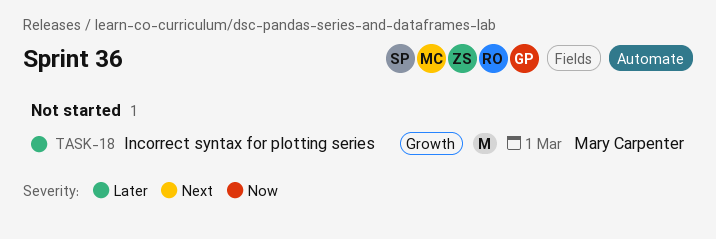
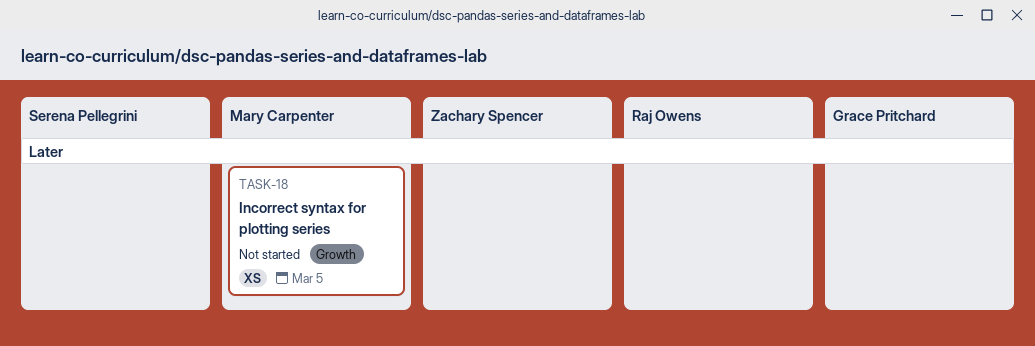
TASK-18, estimate: M -> XS
TASK-18, due: Mar 1 -> Mar 5

